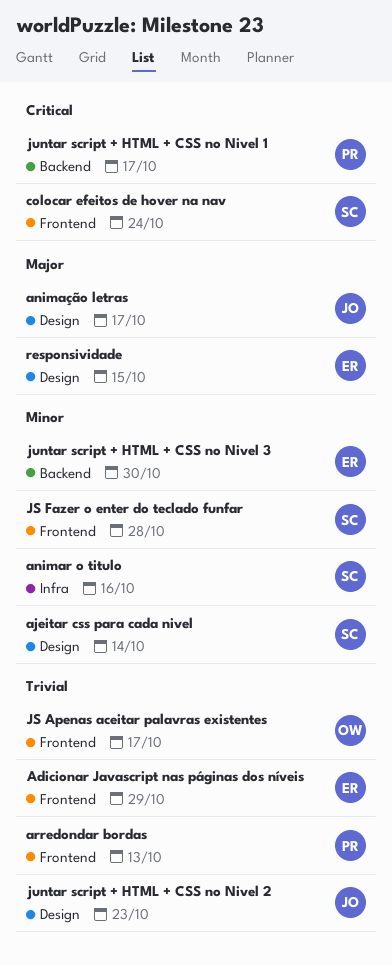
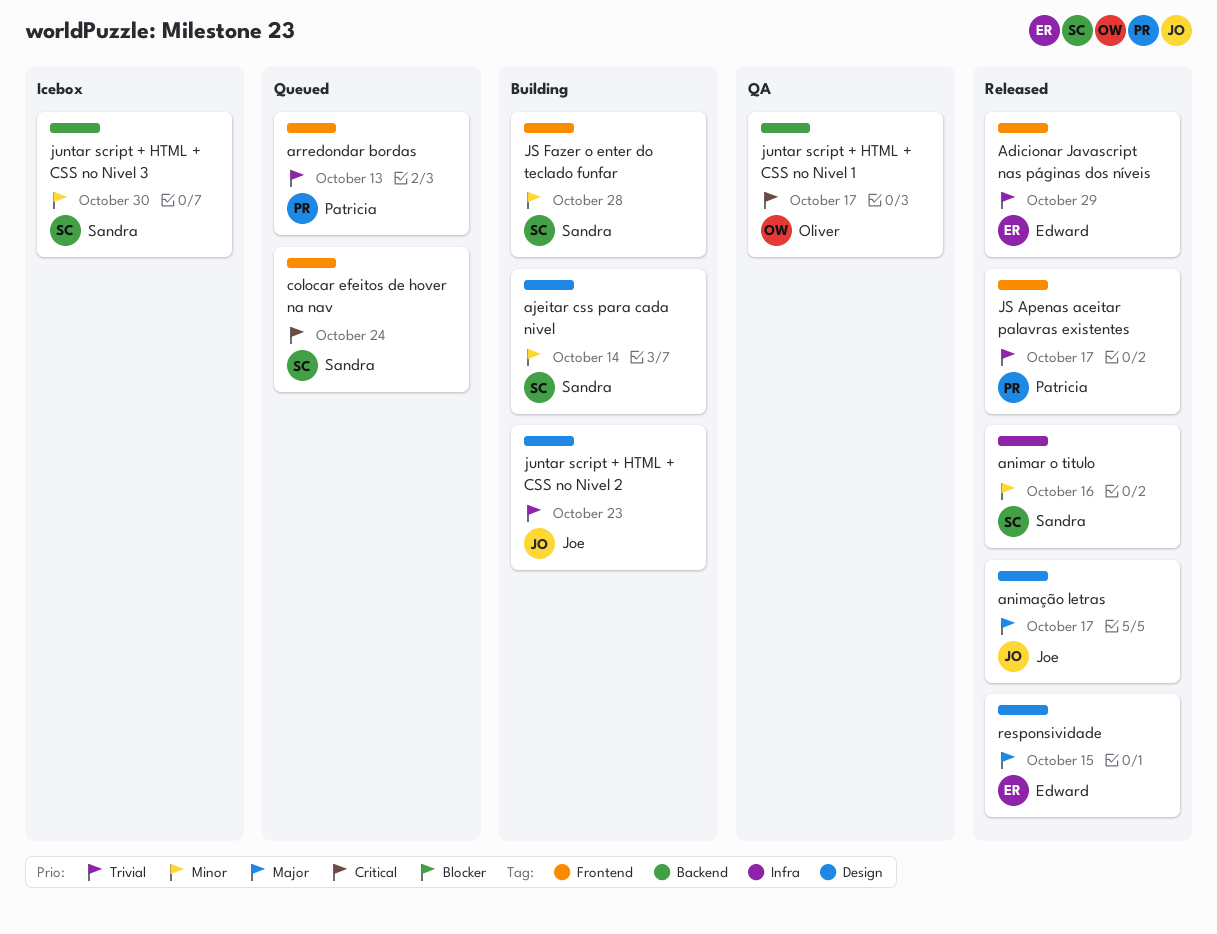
JS Apenas aceitar palavras existentes, owner: Oliver -> Patricia
juntar script + HTML + CSS no Nivel 1, owner: Patricia -> Oliver
juntar script + HTML + CSS no Nivel 3, owner: Edward -> Sandra

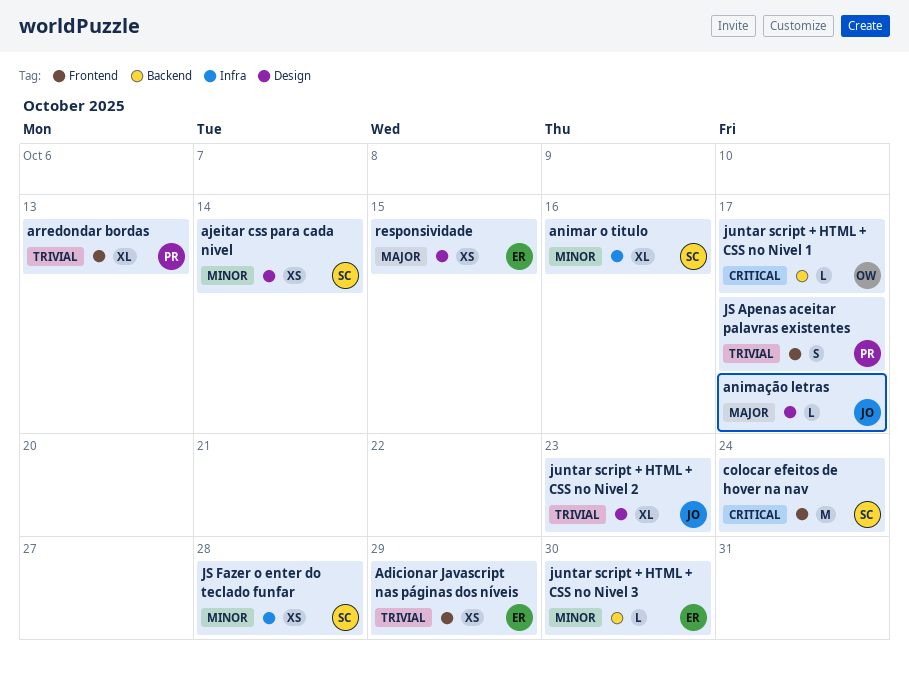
JS Fazer o enter do teclado funfar, label: Frontend -> Infra
juntar script + HTML + CSS no Nivel 3, owner: Sandra -> Edward

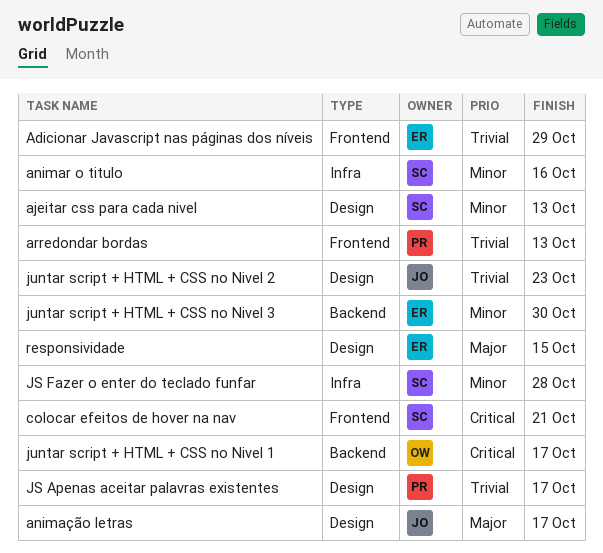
ajeitar css para cada nivel, due: Oct 14 -> Oct 13
colocar efeitos de hover na nav, due: Oct 24 -> Oct 21
JS Apenas aceitar palavras existentes, label: Frontend -> Design

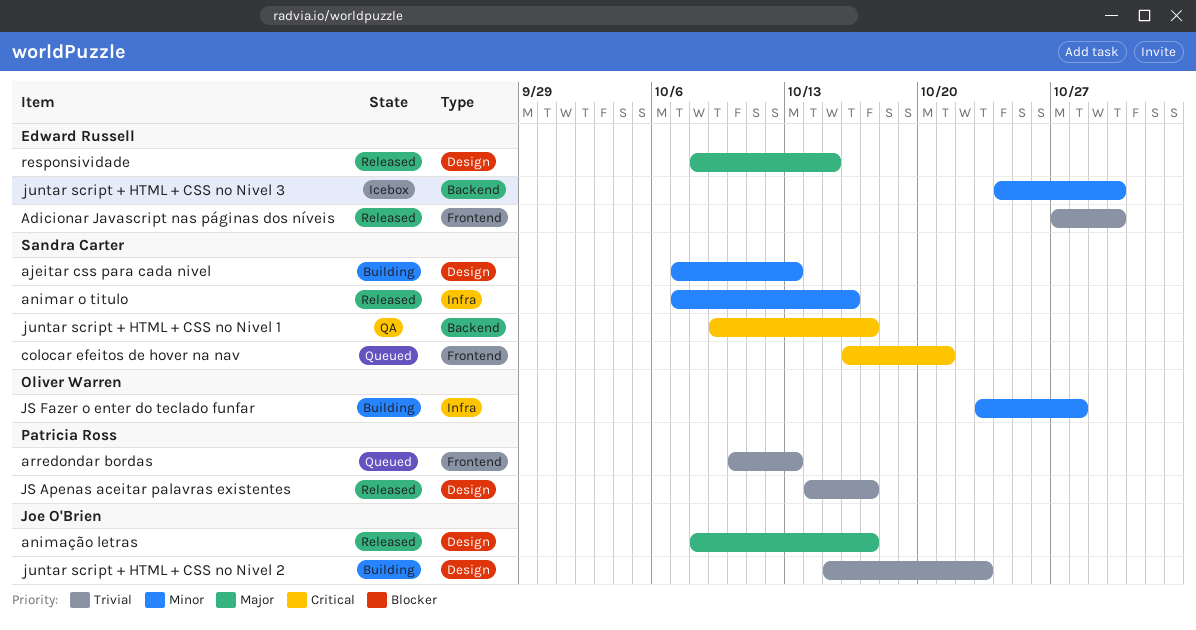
Adicionar Javascript nas páginas dos níveis, due: Oct 29 -> Oct 30
JS Fazer o enter do teclado funfar, owner: Sandra Carter -> Oliver Warren
juntar script + HTML + CSS no Nivel 1, owner: Oliver Warren -> Sandra Carter

